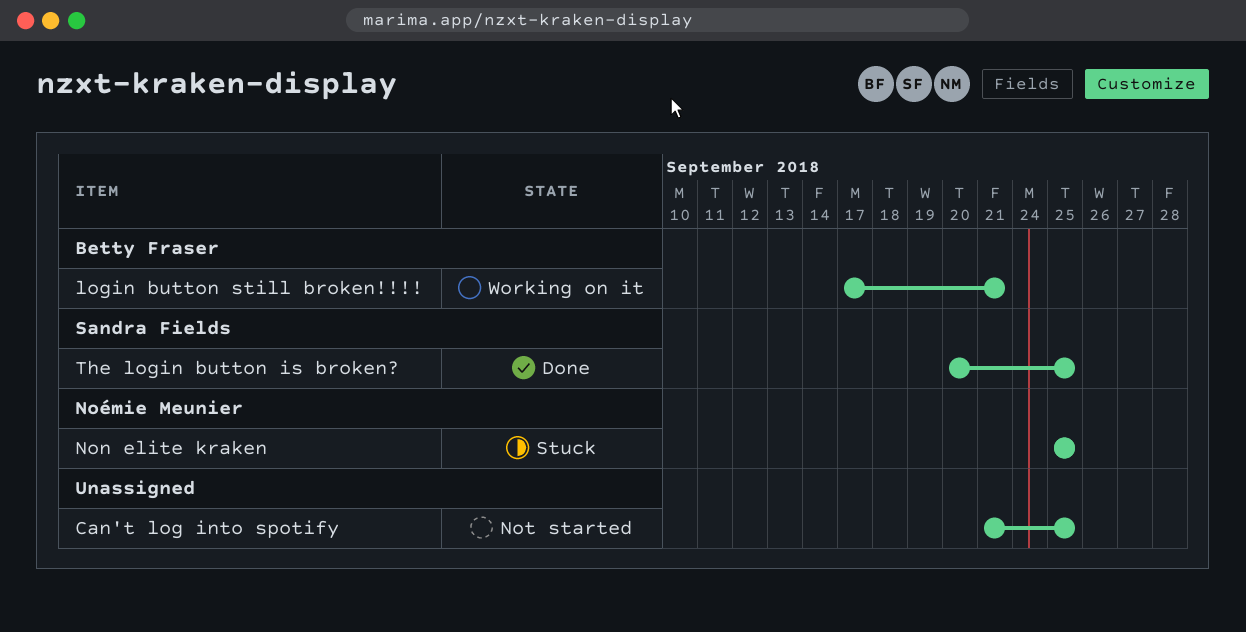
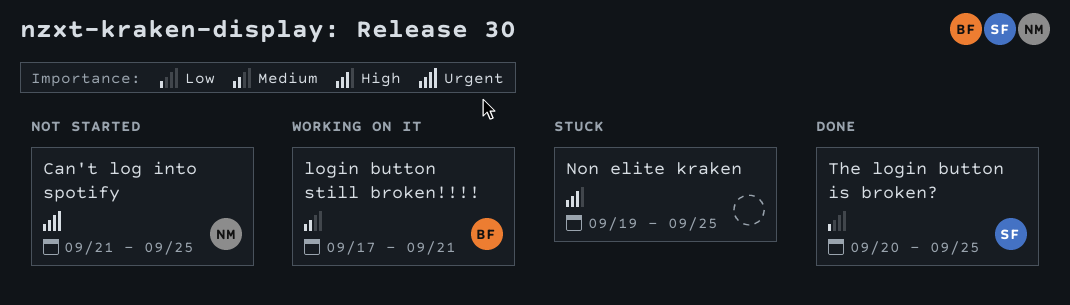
Can't log into spotify, owner: none -> Noémie Meunier
Non elite kraken, owner: Noémie Meunier -> none
Non elite kraken, start: Sep 25 -> Sep 19

